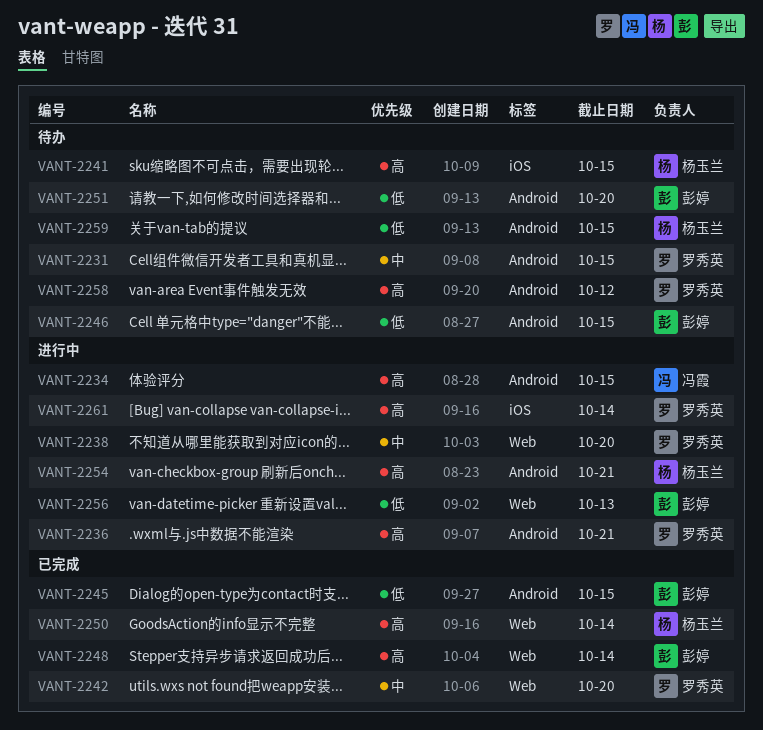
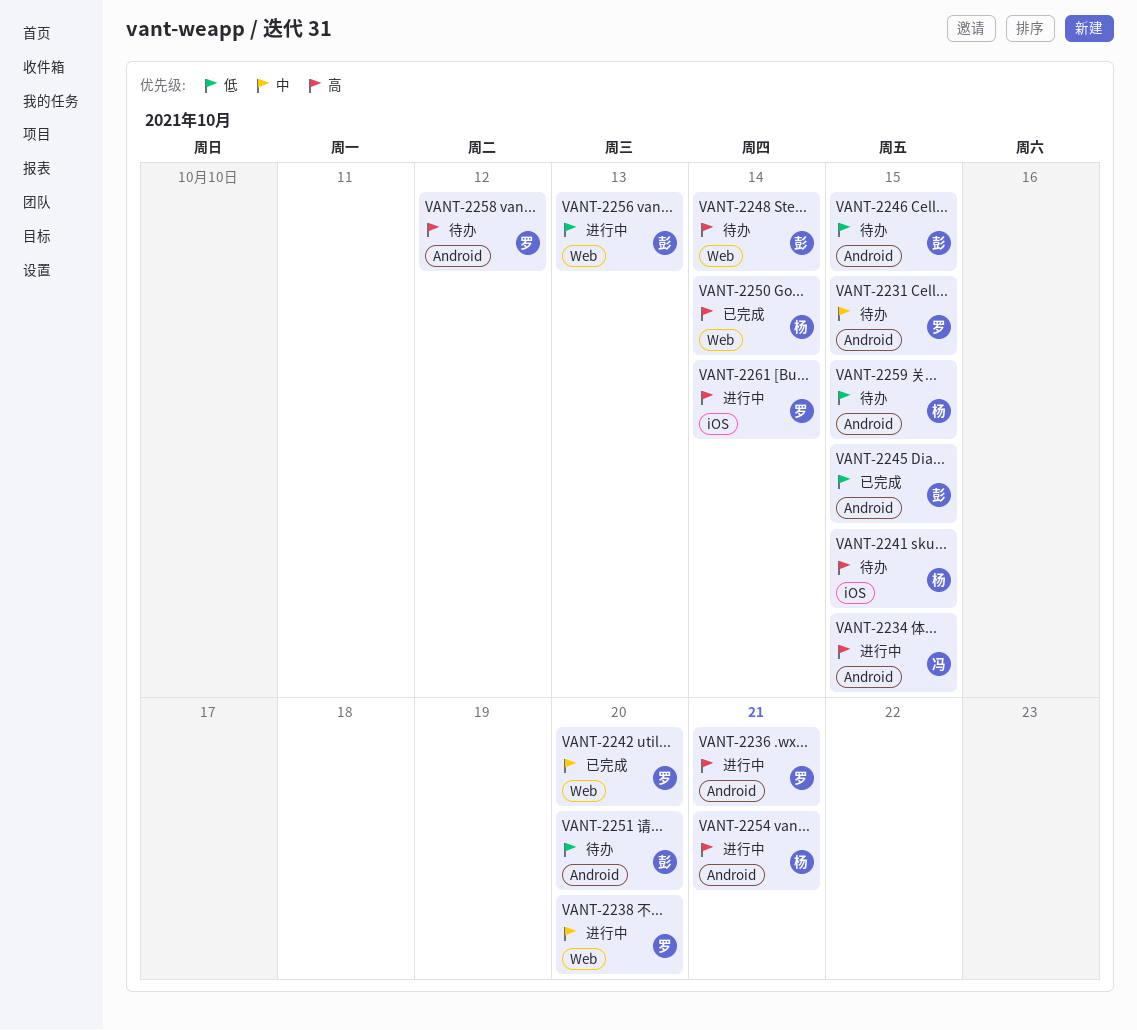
VANT-2248, status: 已完成 -> 待办

